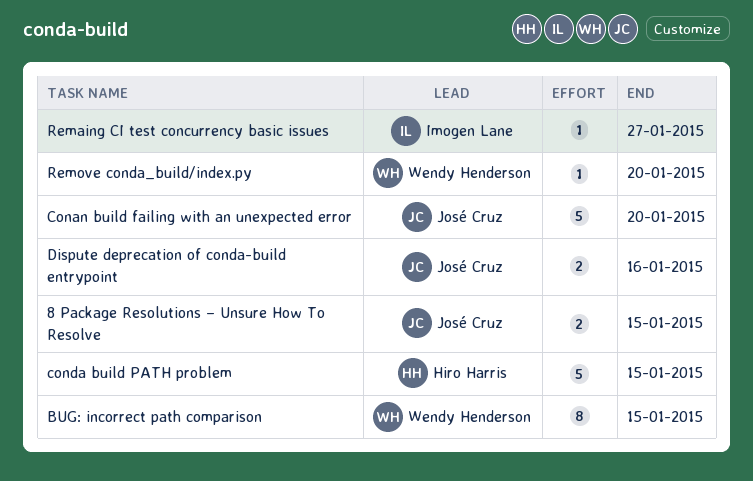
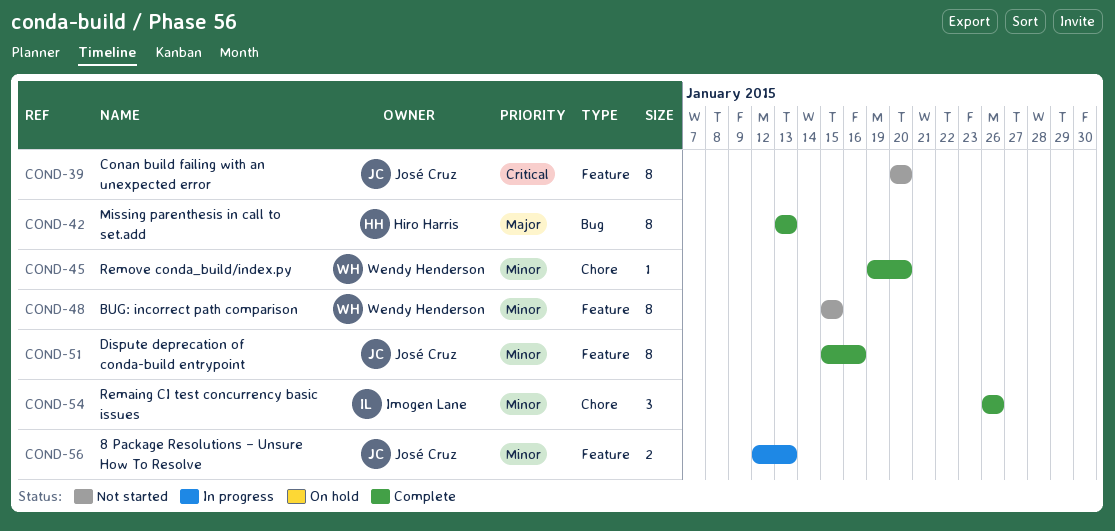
8 Package Resolutions – Unsure How To Resolve, due: Jan 15 -> Jan 13
Conan build failing with an unexpected error, estimate: 5 -> 8
conda build PATH problem: present -> none
Dispute deprecation of conda-build entrypoint, estimate: 2 -> 8
Missing parenthesis in call to set.add: none -> present
Remaing CI test concurrency basic issues, estimate: 1 -> 3
Remaing CI test concurrency basic issues, due: Jan 27 -> Jan 26

